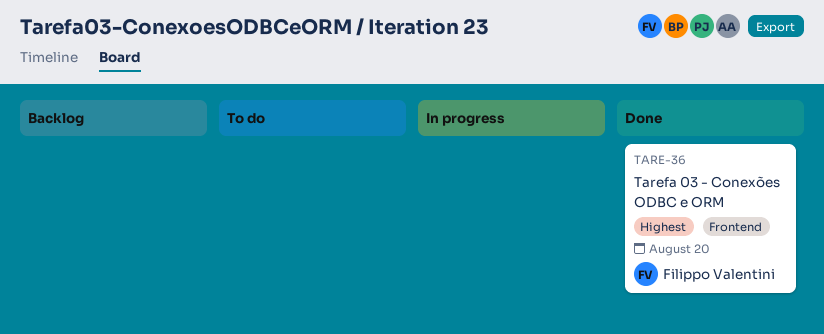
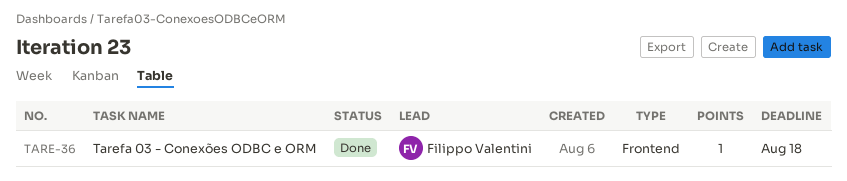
TARE-36, due: Aug 20 -> Aug 18

